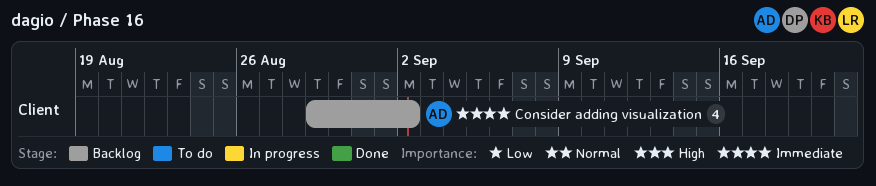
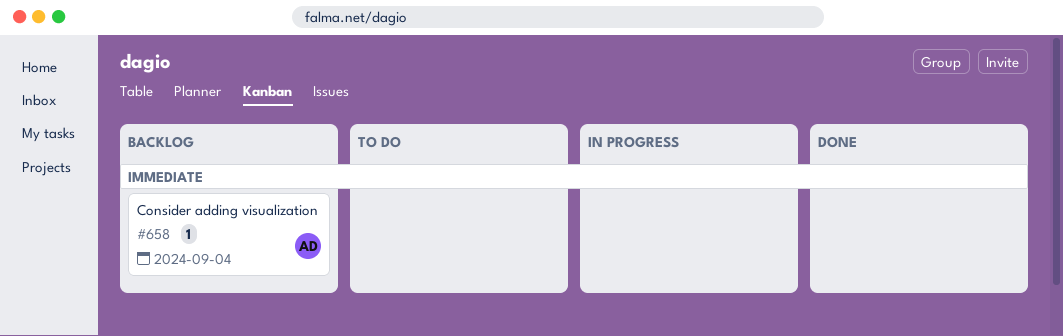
Consider adding visualization, estimate: 4 -> 1
Consider adding visualization, due: Sep 2 -> Sep 4

